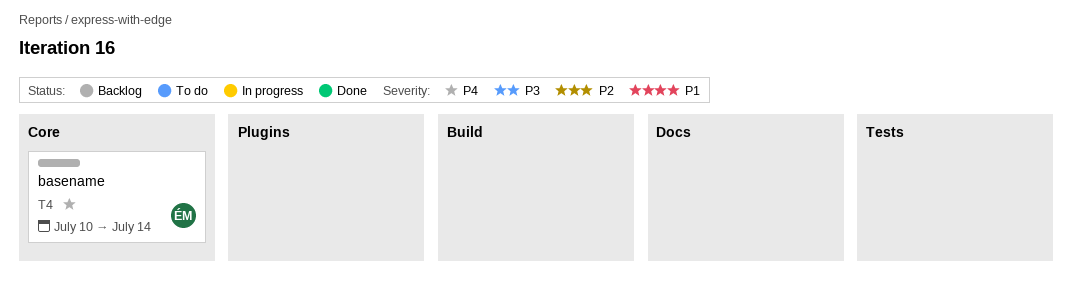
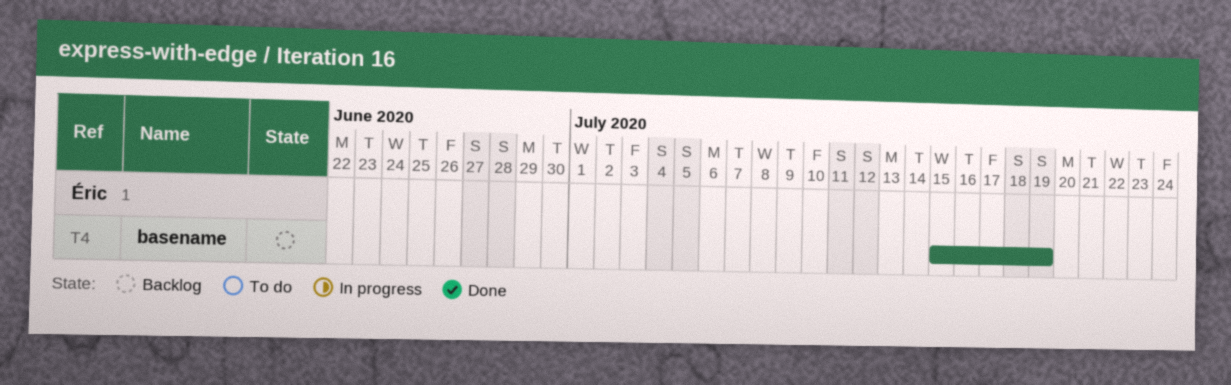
T4, start: Jul 10 -> Jul 15
T4, due: Jul 14 -> Jul 19

